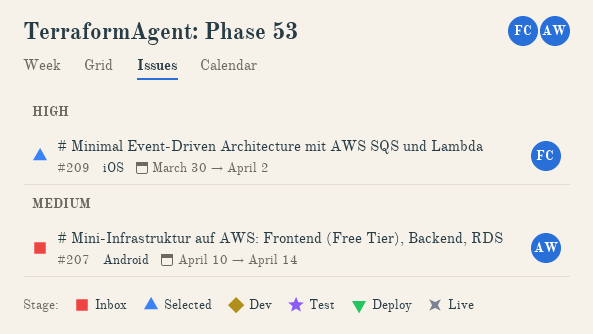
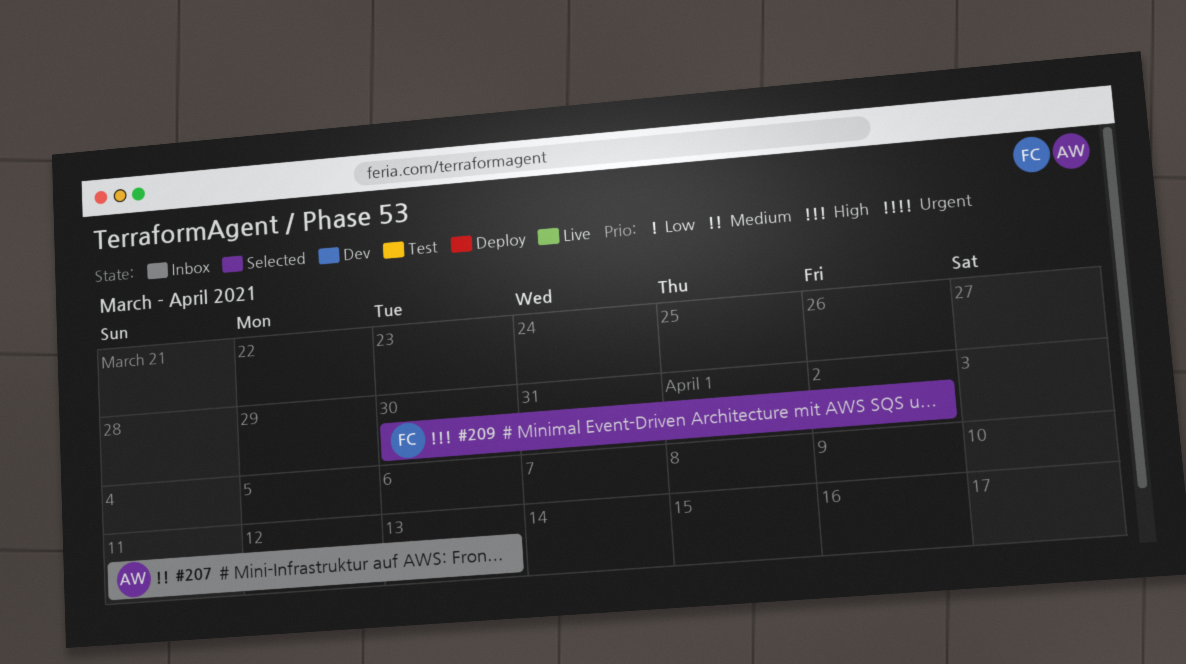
#207, start: Apr 10 -> Apr 11
#207, due: Apr 14 -> Apr 13

